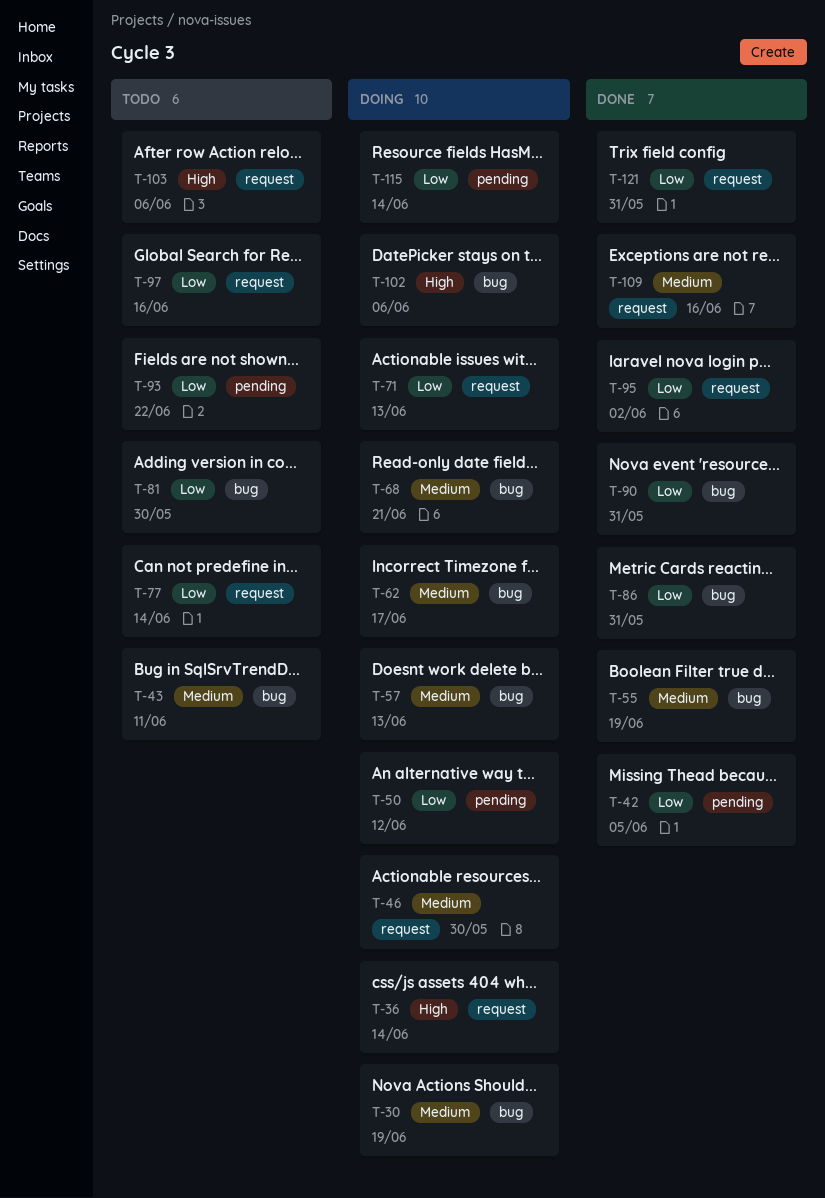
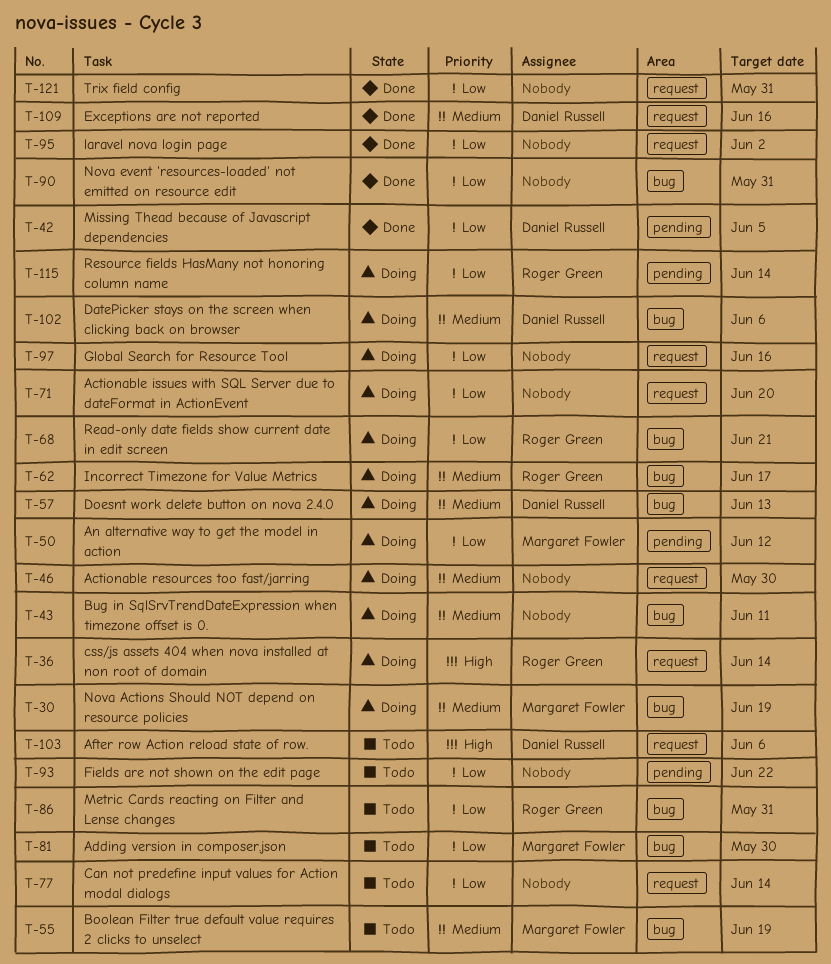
T-43, status: Todo -> Doing
T-55, status: Done -> Todo
T-68, priority: Medium -> Low
T-71, due: Jun 13 -> Jun 20
T-86, status: Done -> Todo
T-97, status: Todo -> Doing
T-102, priority: High -> Medium

